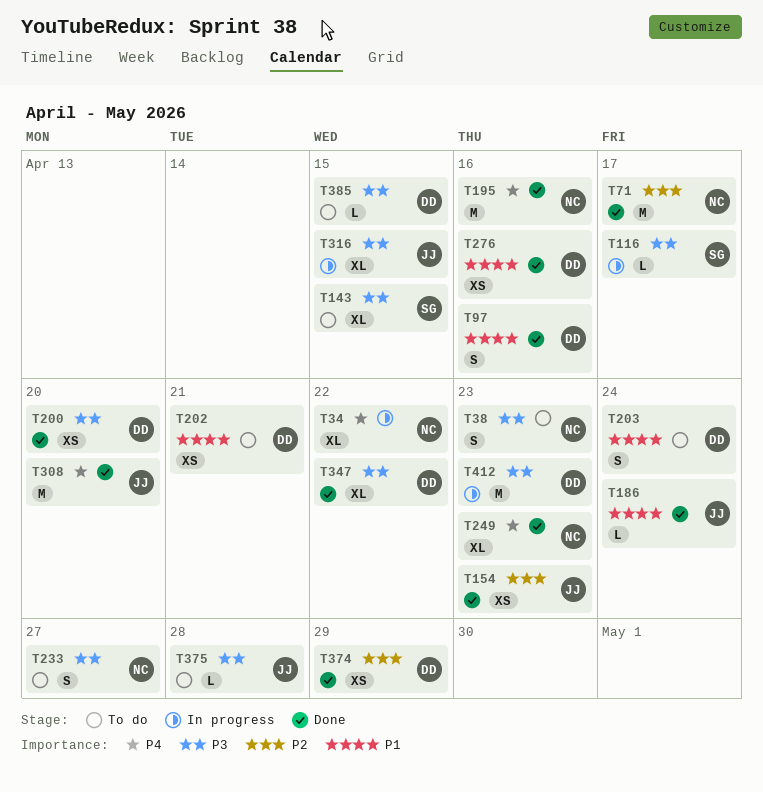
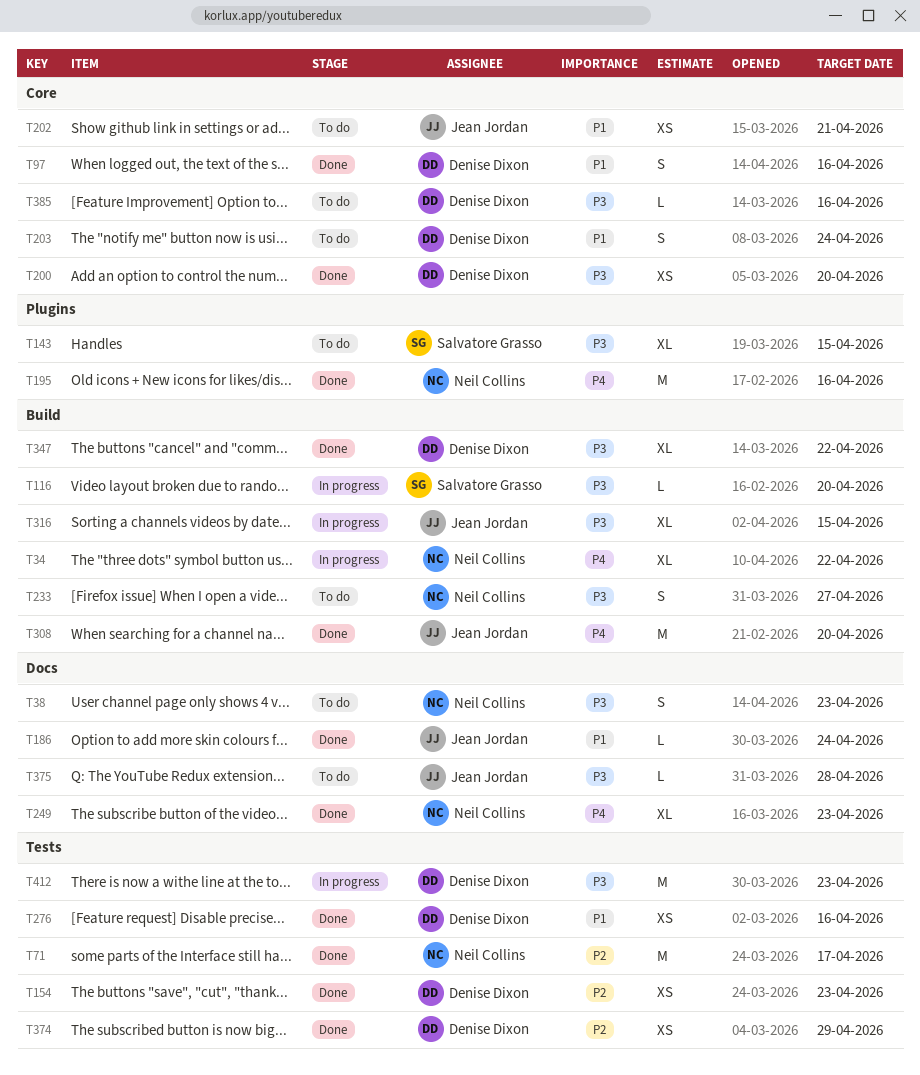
T116, due: Apr 17 -> Apr 20
T154, owner: Jean Jordan -> Denise Dixon
T202, owner: Denise Dixon -> Jean Jordan
T385, due: Apr 15 -> Apr 16

